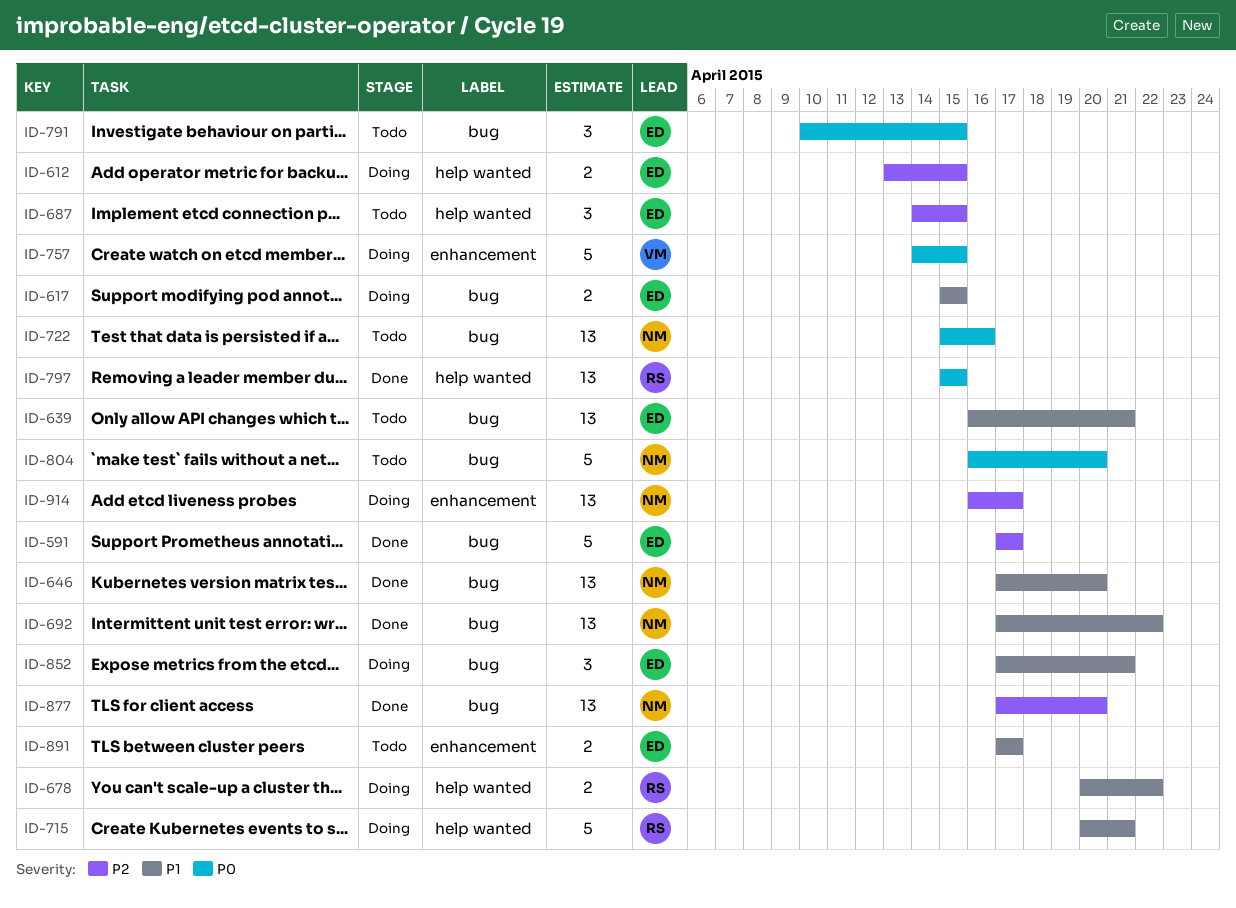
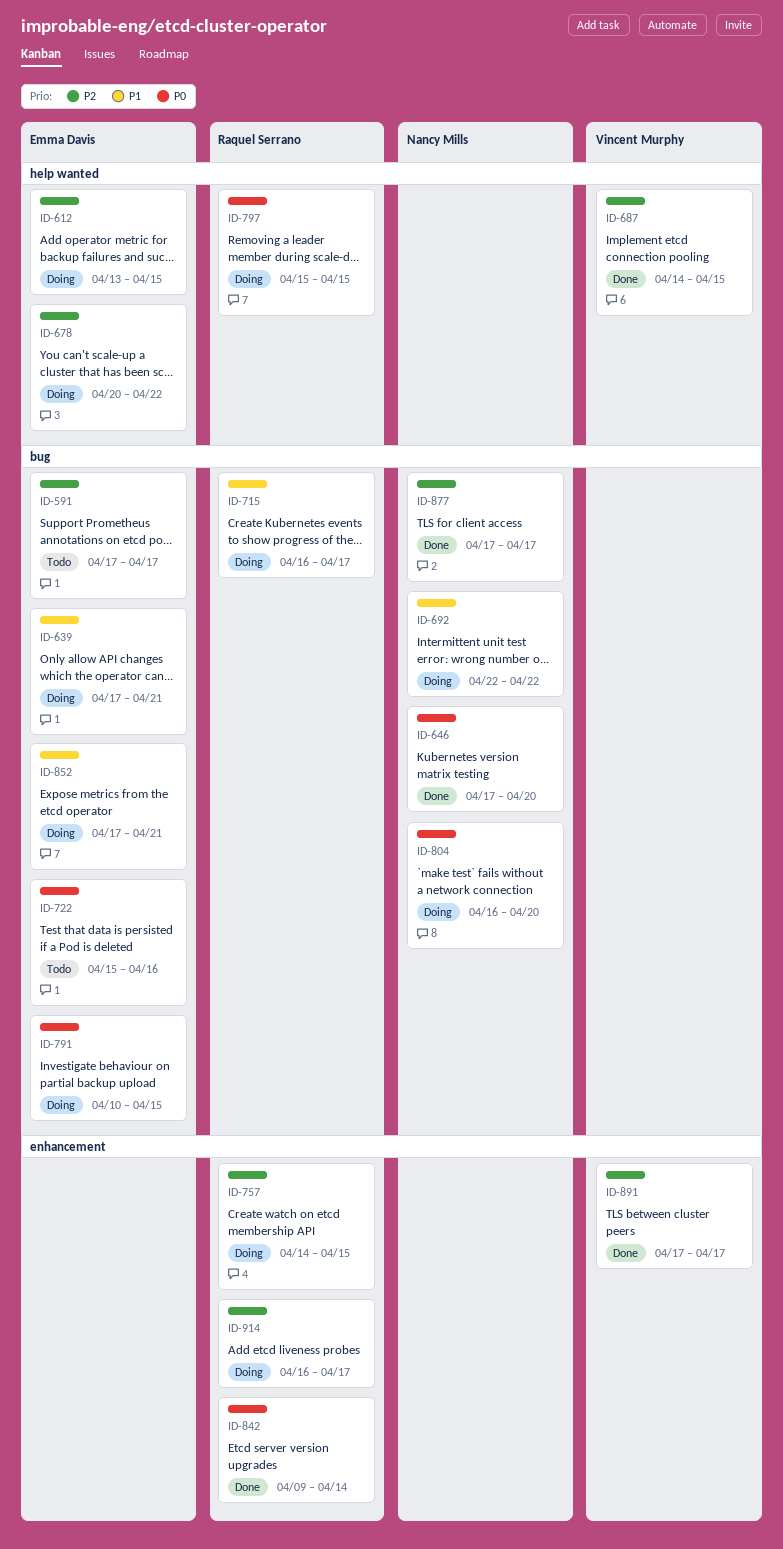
ID-591, status: Done -> Todo
ID-617: present -> none
ID-639, status: Todo -> Doing
ID-639, start: Apr 16 -> Apr 17
ID-646, priority: P1 -> P0
ID-678, owner: Raquel Serrano -> Emma Davis
ID-678, priority: P1 -> P2
ID-687, status: Todo -> Done
ID-687, owner: Emma Davis -> Vincent Murphy
ID-692, status: Done -> Doing
ID-692, start: Apr 17 -> Apr 22
ID-715, label: help wanted -> bug
ID-715, start: Apr 20 -> Apr 16
ID-715, due: Apr 21 -> Apr 17
ID-722, owner: Nancy Mills -> Emma Davis
ID-757, owner: Vincent Murphy -> Raquel Serrano
ID-757, priority: P0 -> P2
ID-791, status: Todo -> Doing
ID-797, status: Done -> Doing
ID-804, status: Todo -> Doing
ID-842: none -> present
ID-877, due: Apr 20 -> Apr 17
ID-891, status: Todo -> Done
ID-891, owner: Emma Davis -> Vincent Murphy
ID-891, priority: P1 -> P2
ID-914, owner: Nancy Mills -> Raquel Serrano

